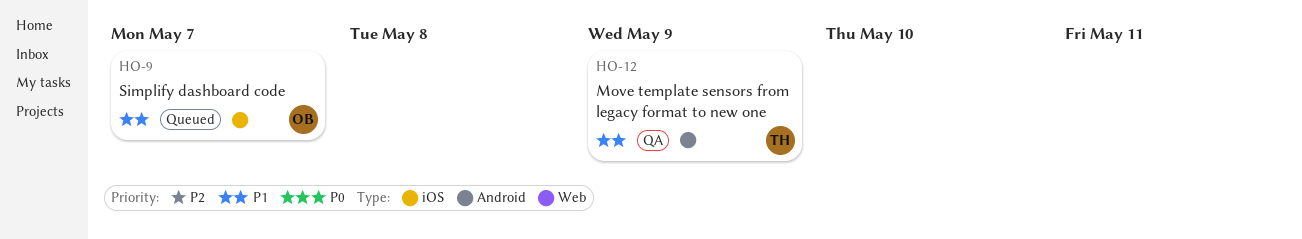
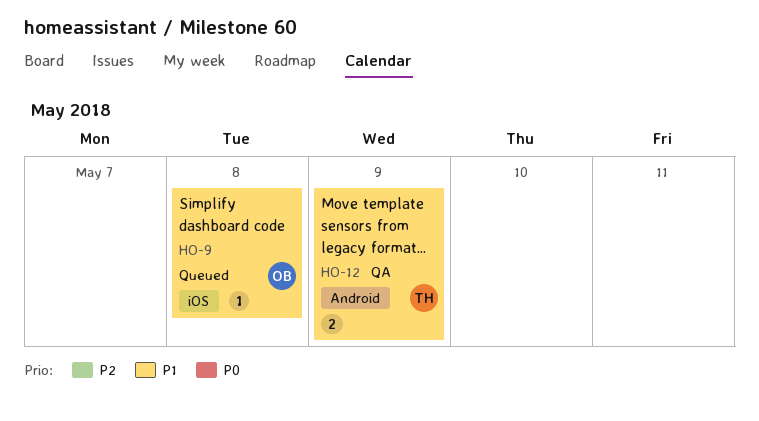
HO-9, due: May 7 -> May 8

